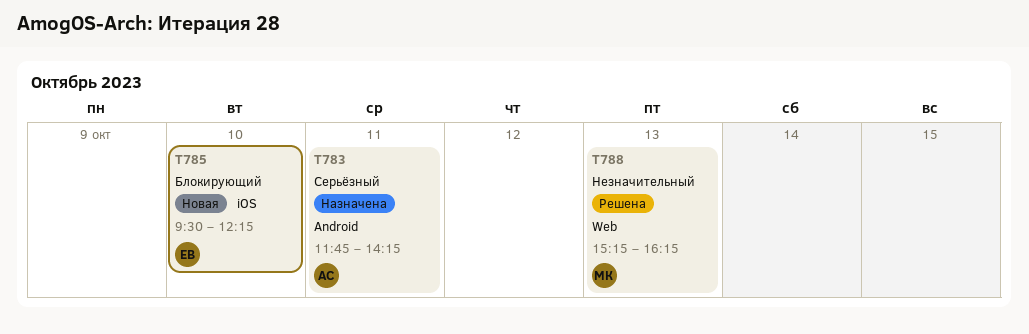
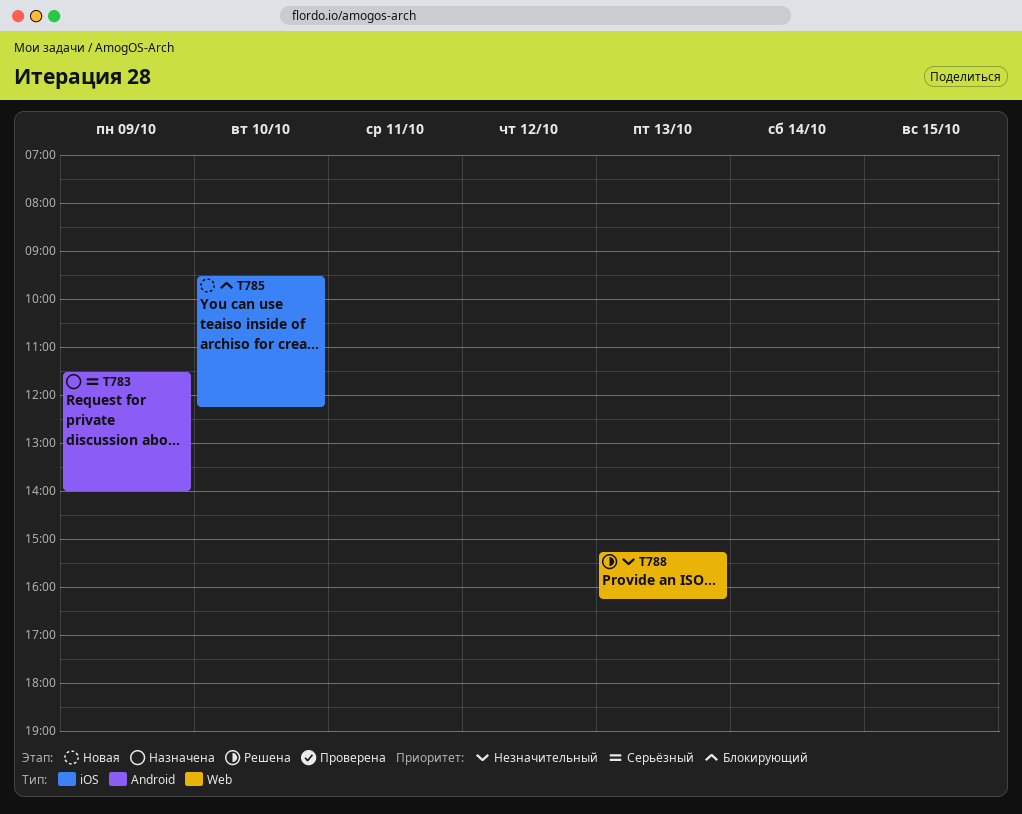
T783, day: Oct 11 -> Oct 9
T783, begins: 11:45 -> 11:30
T783, ends: 14:15 -> 14:00

